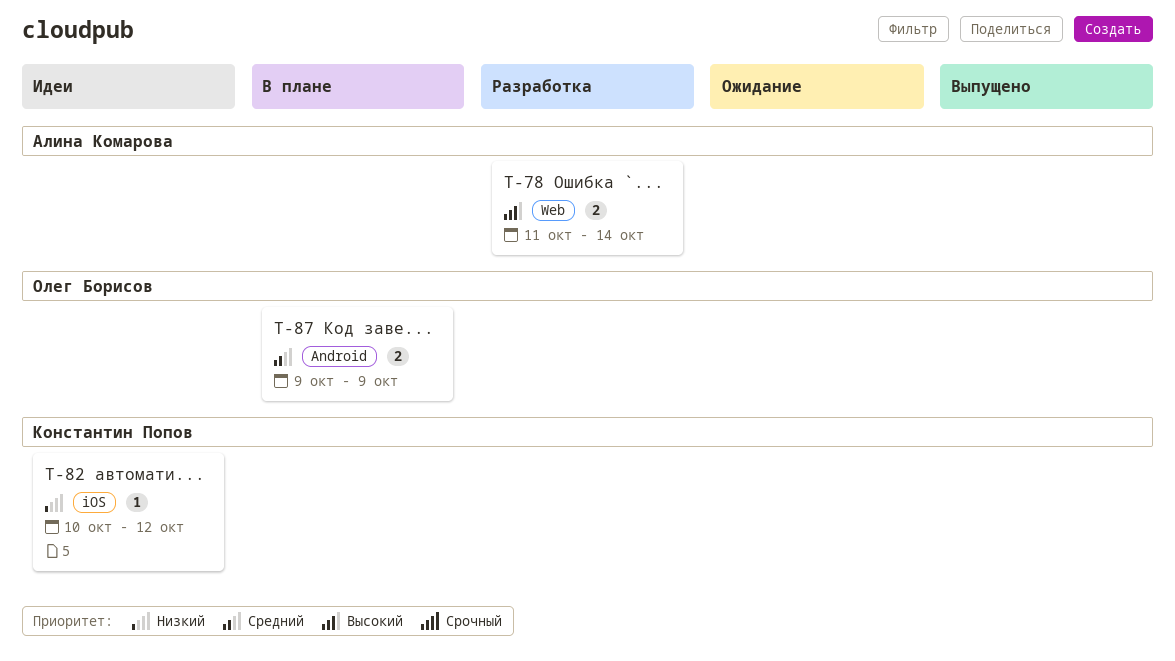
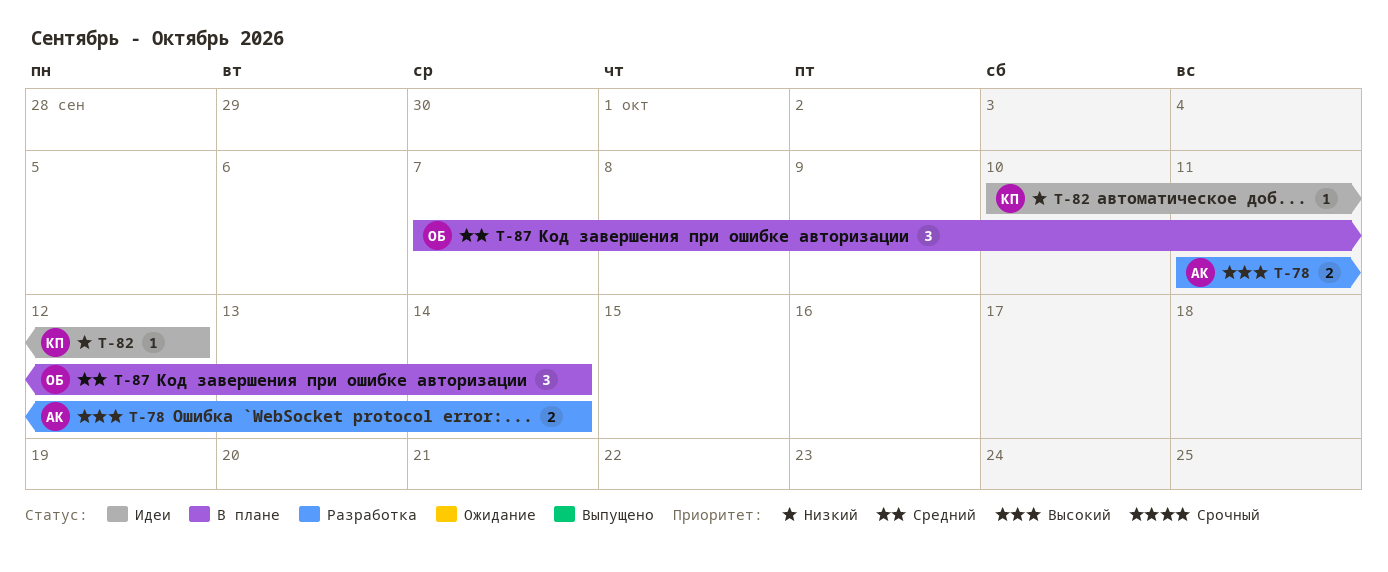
T-87, estimate: 2 -> 3
T-87, start: Oct 9 -> Oct 7
T-87, due: Oct 9 -> Oct 14

